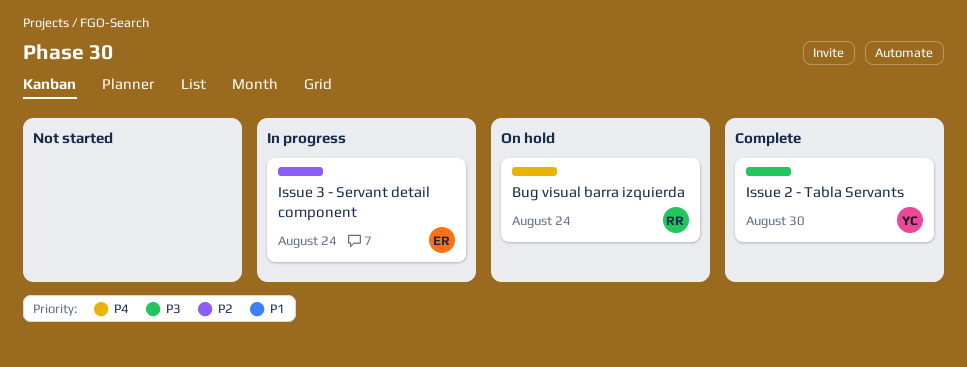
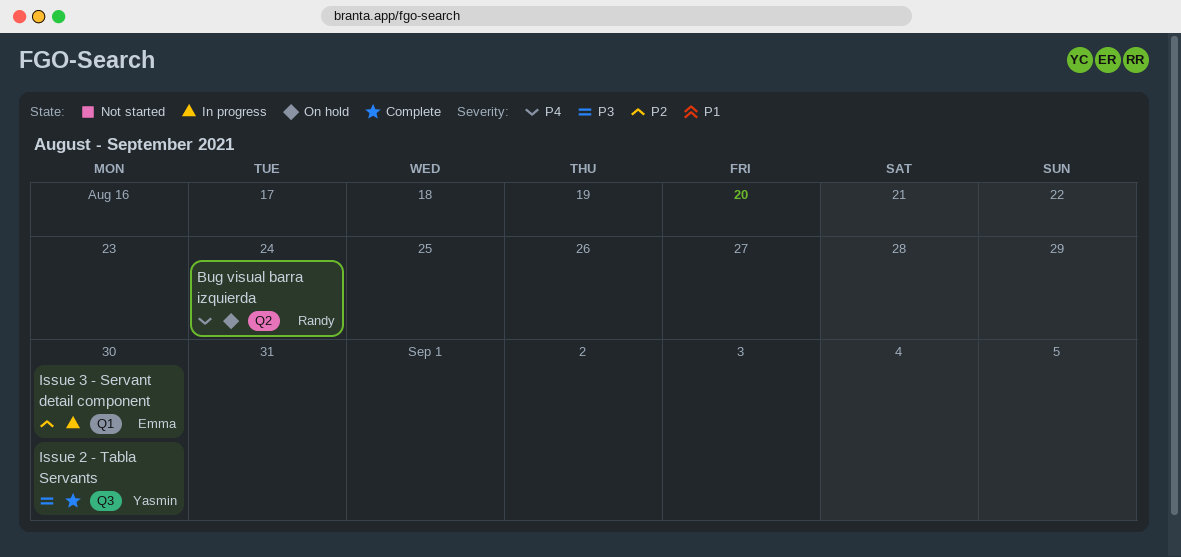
Issue 3 - Servant detail component, due: Aug 24 -> Aug 30

